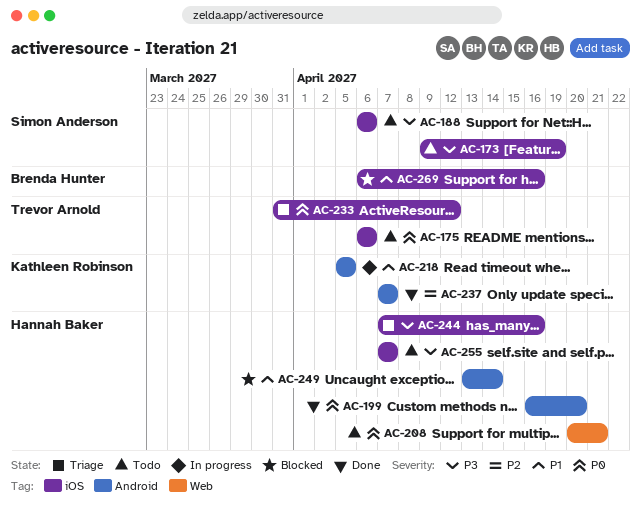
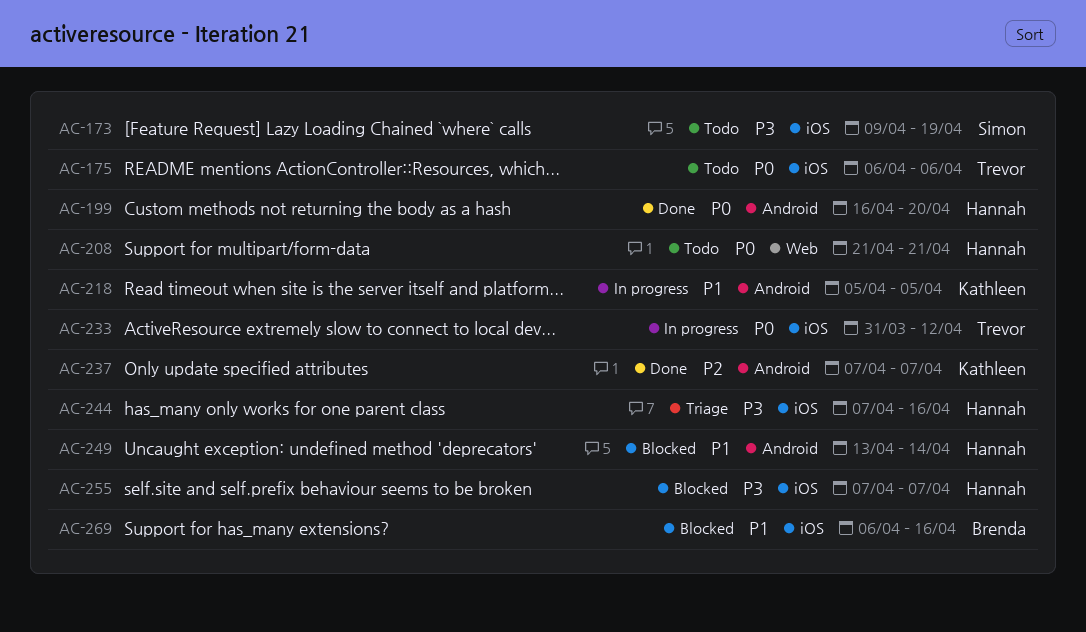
AC-188: present -> none
AC-208, start: Apr 20 -> Apr 21
AC-233, status: Triage -> In progress
AC-255, status: Todo -> Blocked

